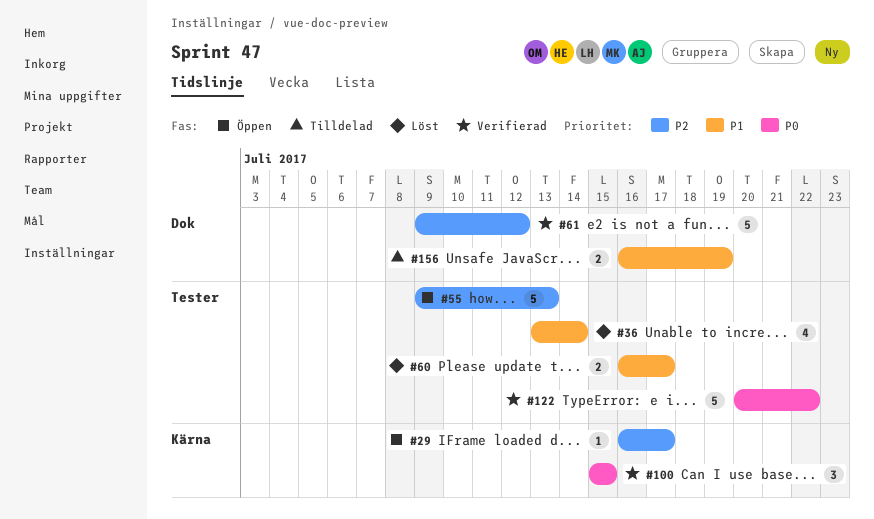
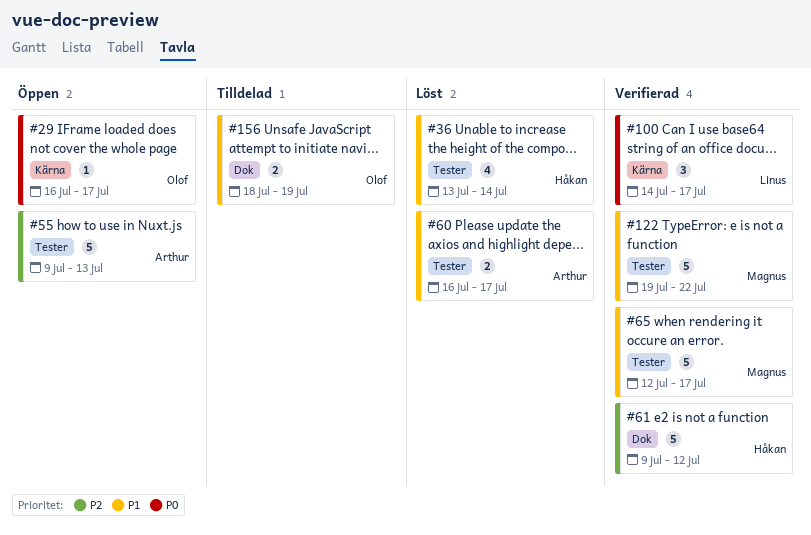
#29, priority: P2 -> P0
#65: none -> present
#100, start: Jul 15 -> Jul 14
#100, due: Jul 15 -> Jul 17
#122, priority: P0 -> P1
#122, start: Jul 20 -> Jul 19
#156, start: Jul 16 -> Jul 18

